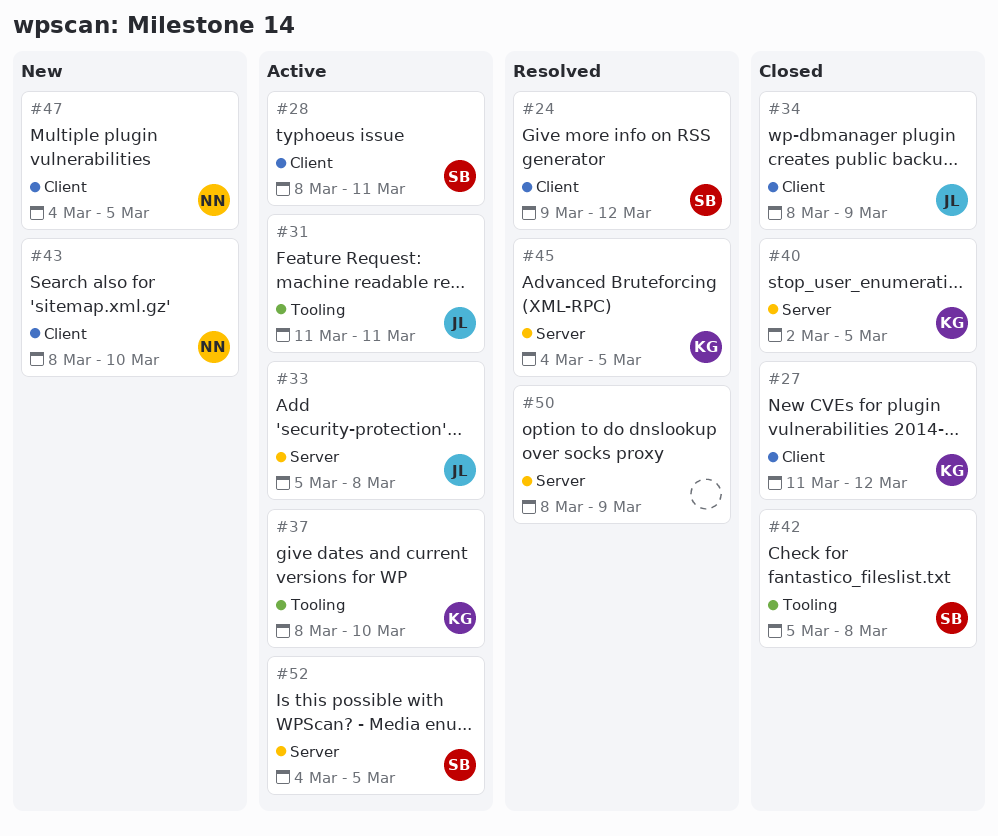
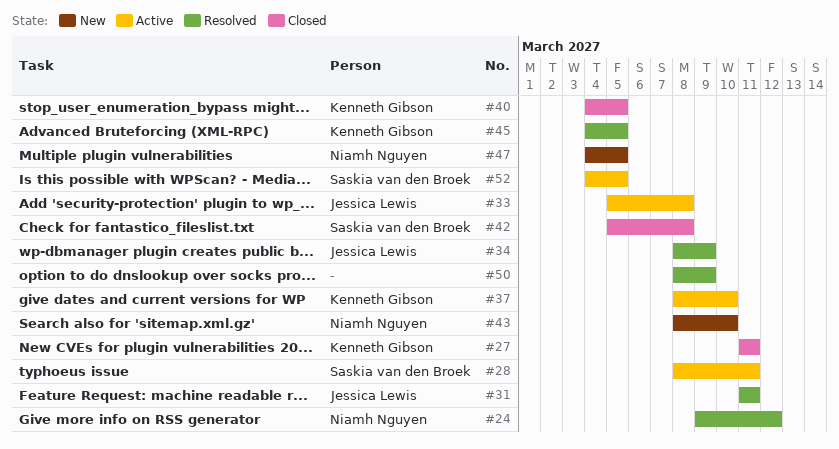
#24, owner: Saskia van den Broek -> Niamh Nguyen
#27, due: Mar 12 -> Mar 11
#31, status: Active -> Resolved
#34, status: Closed -> Resolved
#40, start: Mar 2 -> Mar 4

